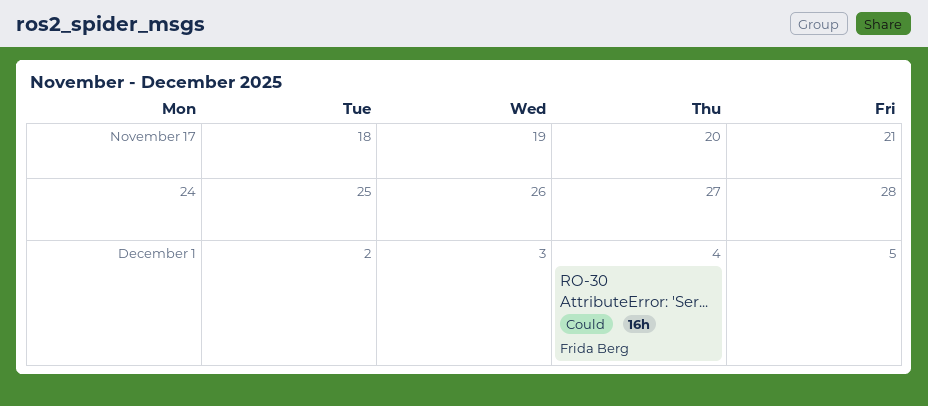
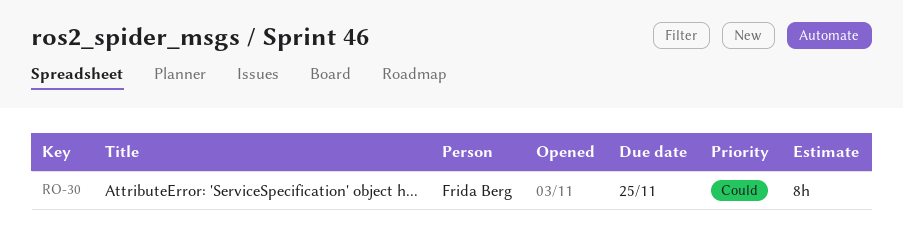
RO-30, estimate: 16h -> 8h
RO-30, due: Dec 4 -> Nov 25

